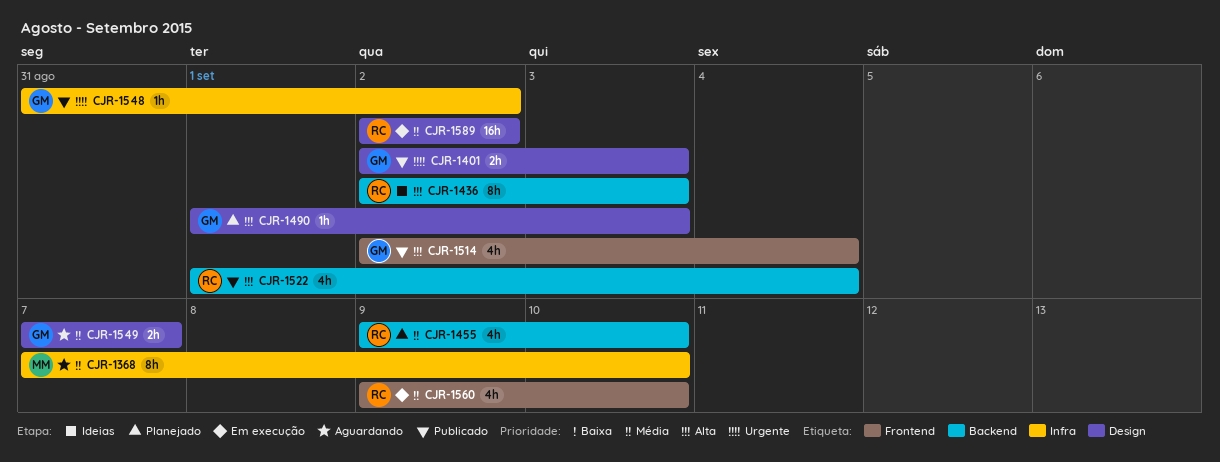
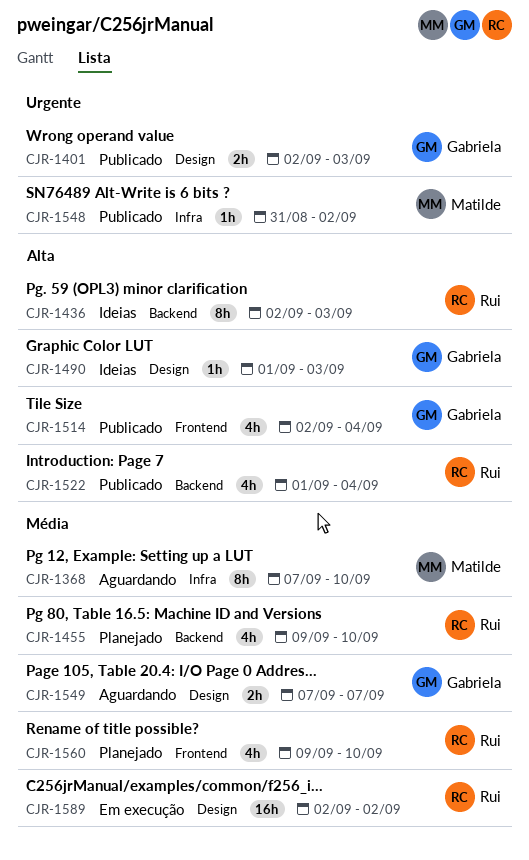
CJR-1490, status: Planejado -> Ideias
CJR-1548, owner: Gabriela -> Matilde
CJR-1560, status: Em execução -> Planejado

